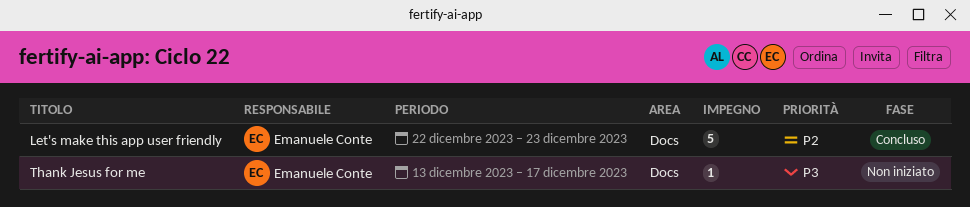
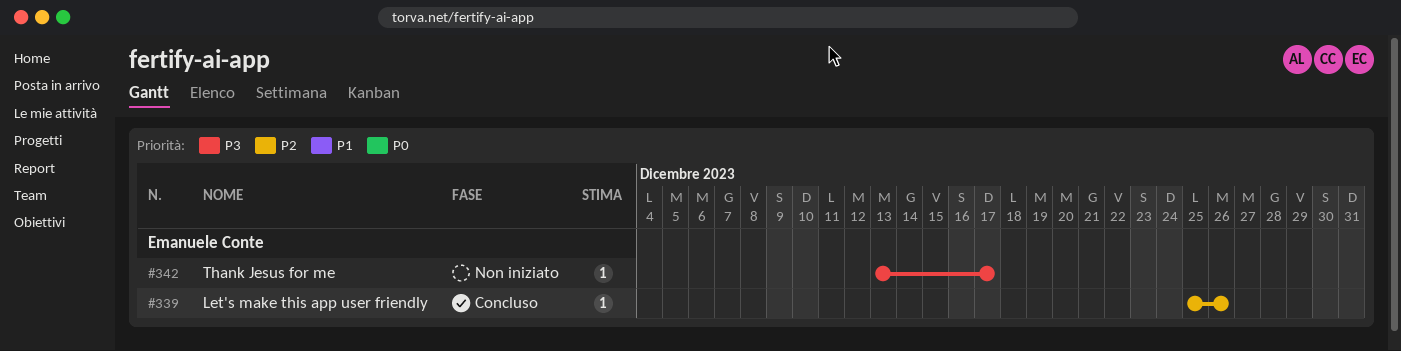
Let's make this app user friendly, estimate: 5 -> 1
Let's make this app user friendly, start: Dec 22 -> Dec 25
Let's make this app user friendly, due: Dec 23 -> Dec 26

